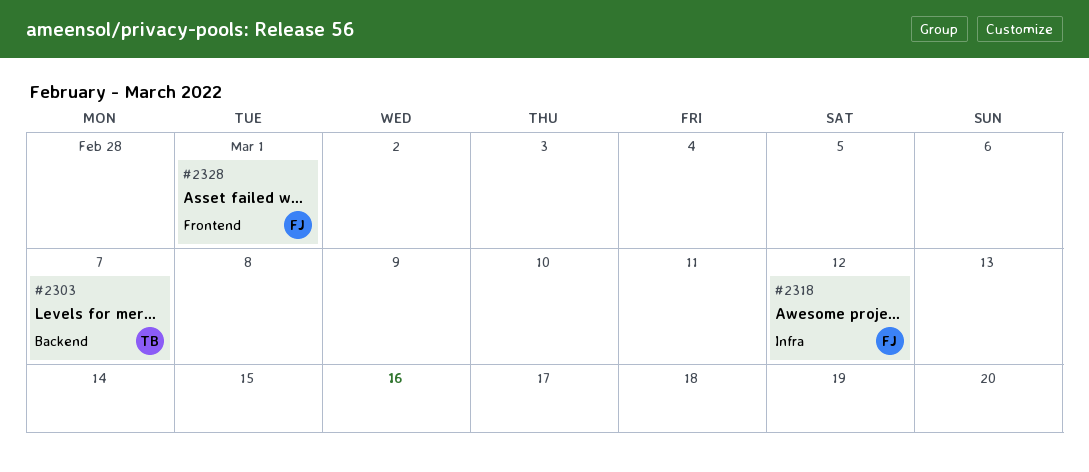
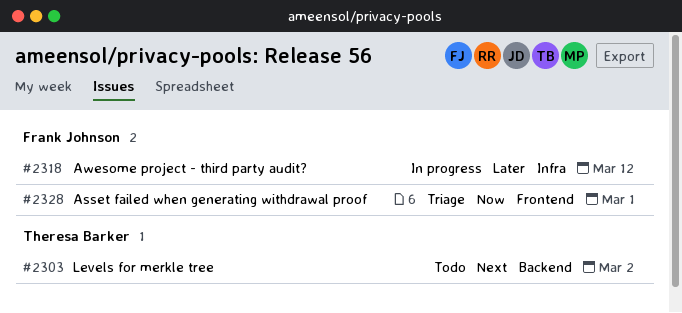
#2303, due: Mar 7 -> Mar 2

